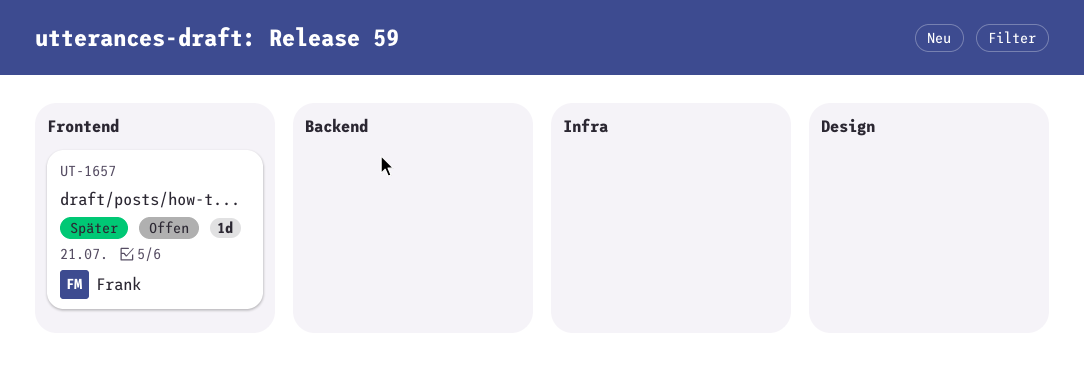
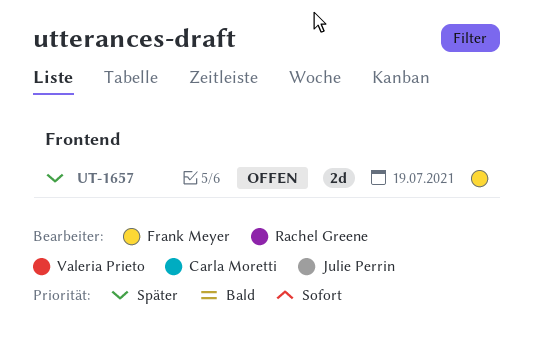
UT-1657, estimate: 1d -> 2d
UT-1657, due: Jul 21 -> Jul 19

